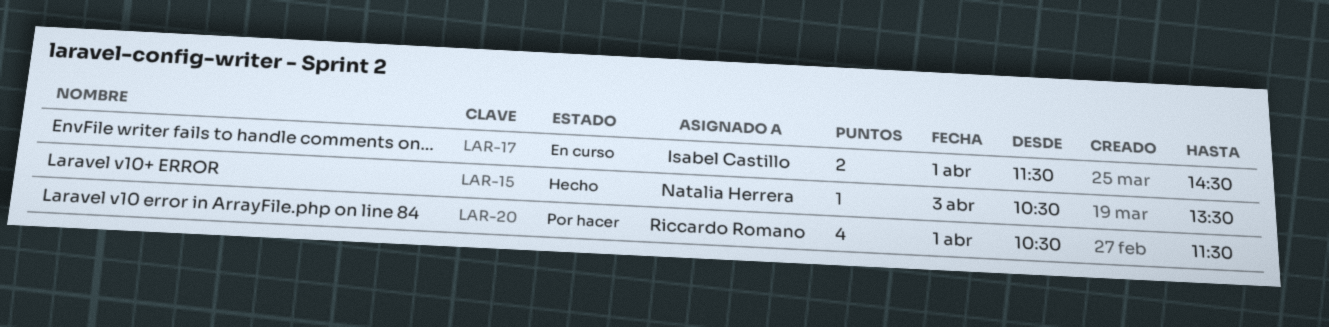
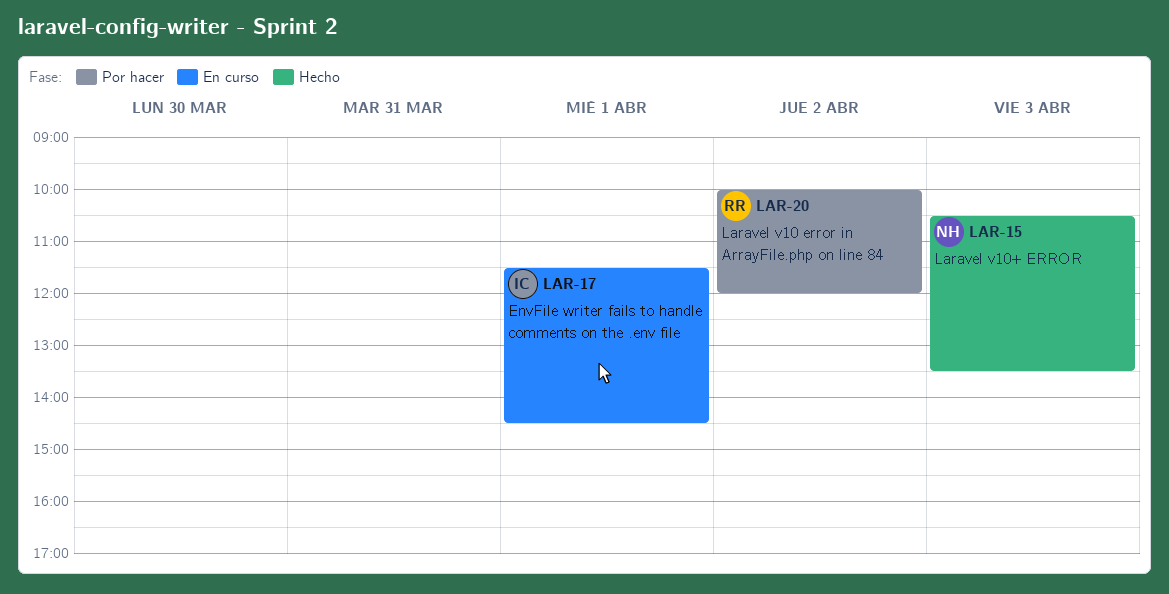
LAR-20, day: Apr 1 -> Apr 2
LAR-20, begins: 10:30 -> 10:00
LAR-20, ends: 11:30 -> 12:00

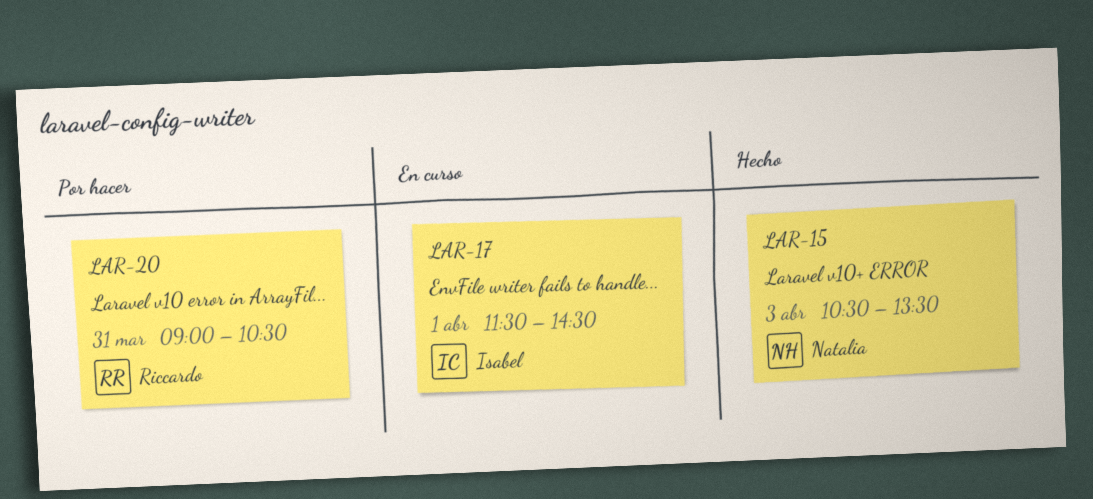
LAR-20, day: Apr 2 -> Mar 31
LAR-20, begins: 10:00 -> 09:00
LAR-20, ends: 12:00 -> 10:30

